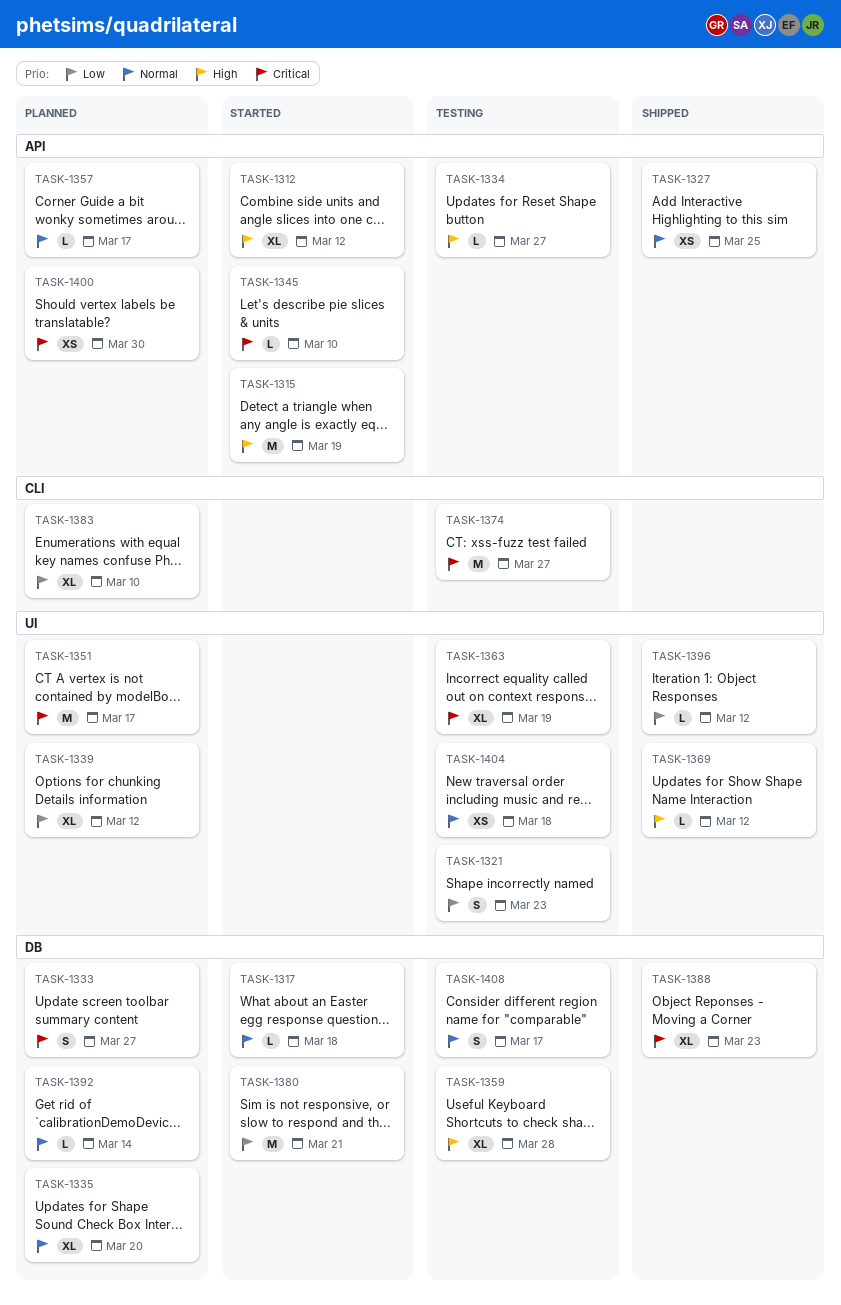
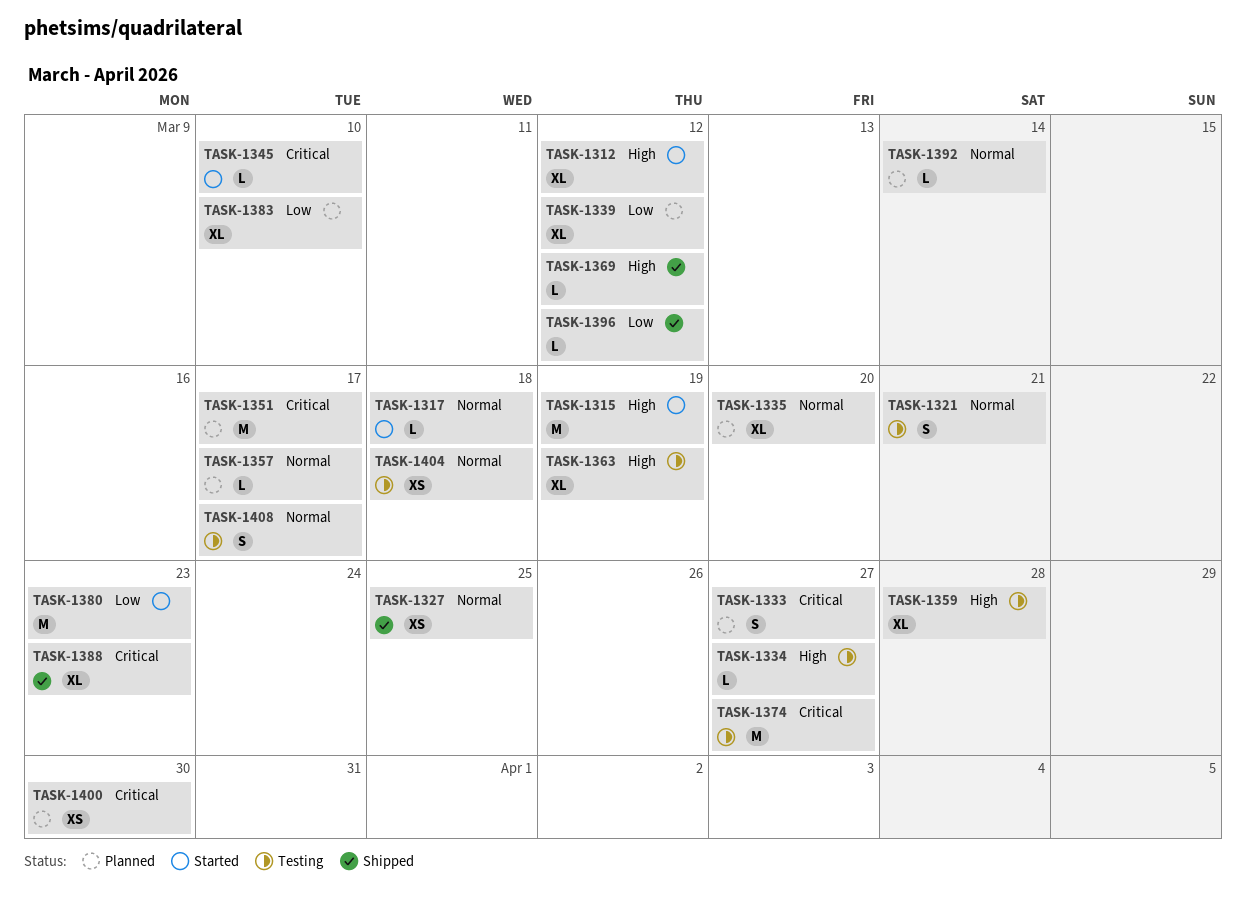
TASK-1321, priority: Low -> Normal
TASK-1321, due: Mar 23 -> Mar 21
TASK-1363, priority: Critical -> High
TASK-1380, due: Mar 21 -> Mar 23

